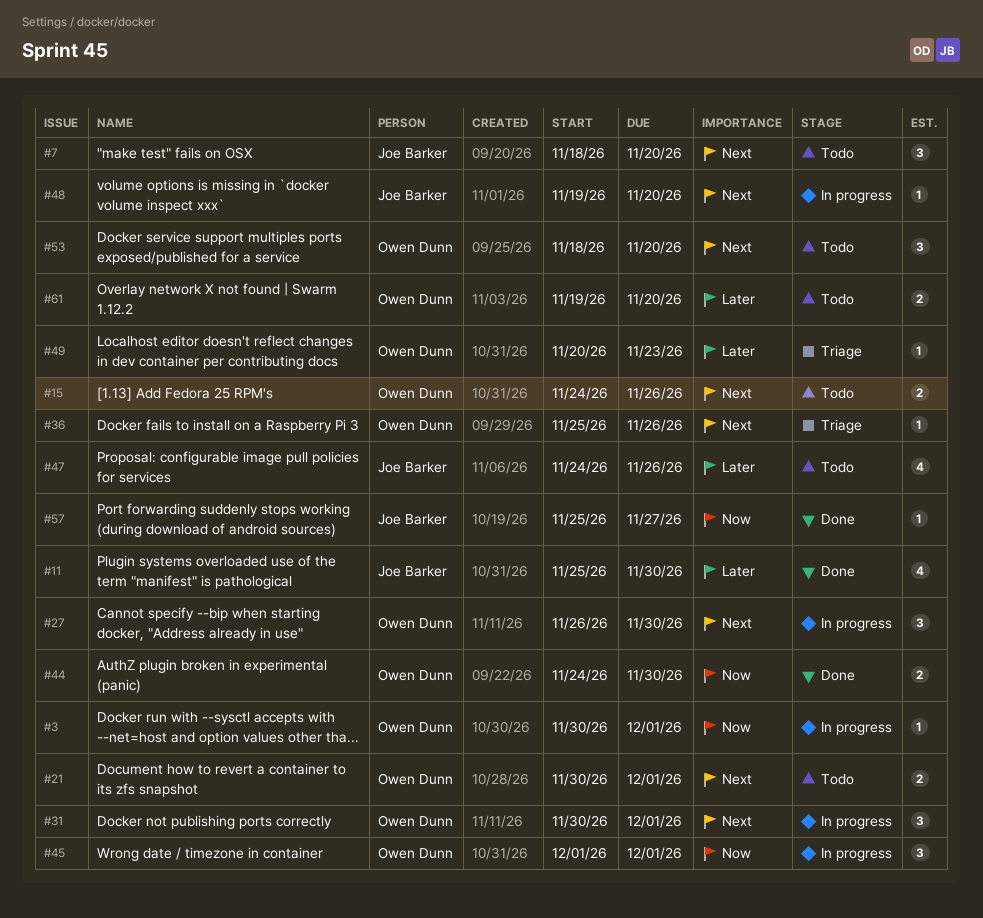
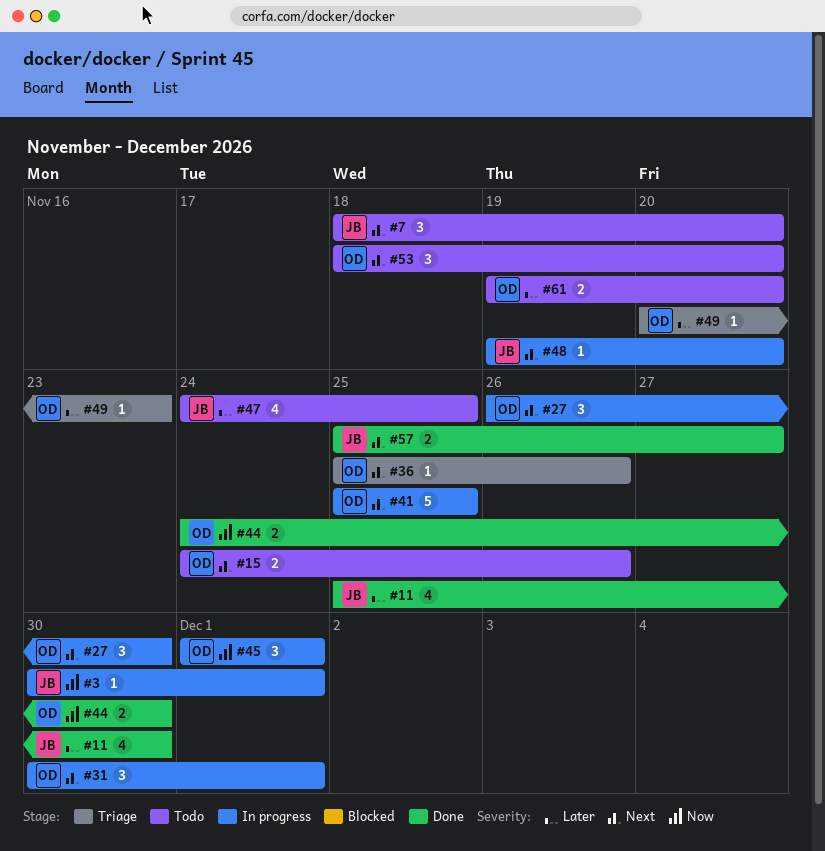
#3, owner: Owen Dunn -> Joe Barker
#21: present -> none
#41: none -> present
#47, due: Nov 26 -> Nov 25
#57, priority: Now -> Next
#57, estimate: 1 -> 2

